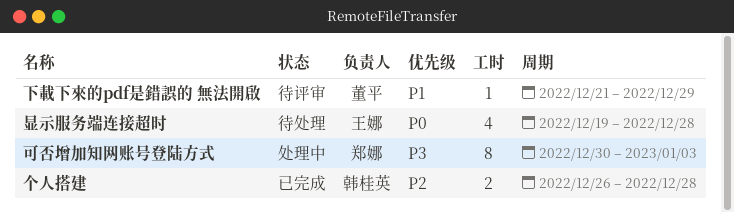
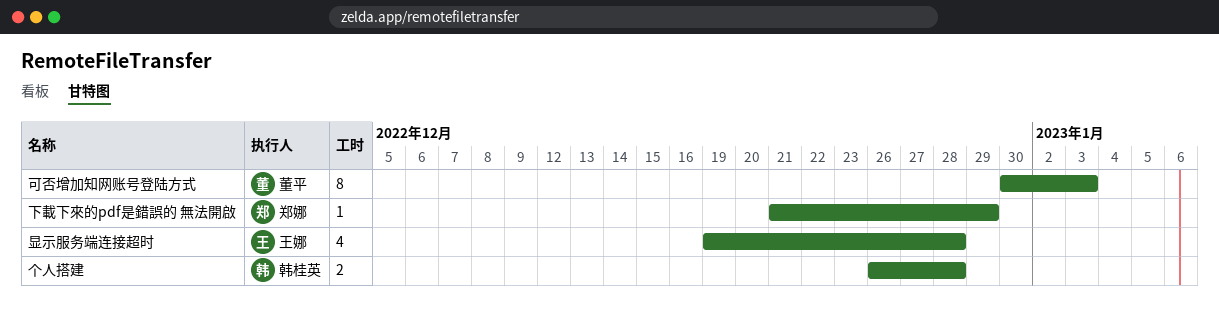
下載下來的pdf是錯誤的 無法開啟, owner: 董平 -> 郑娜
可否增加知网账号登陆方式, owner: 郑娜 -> 董平

